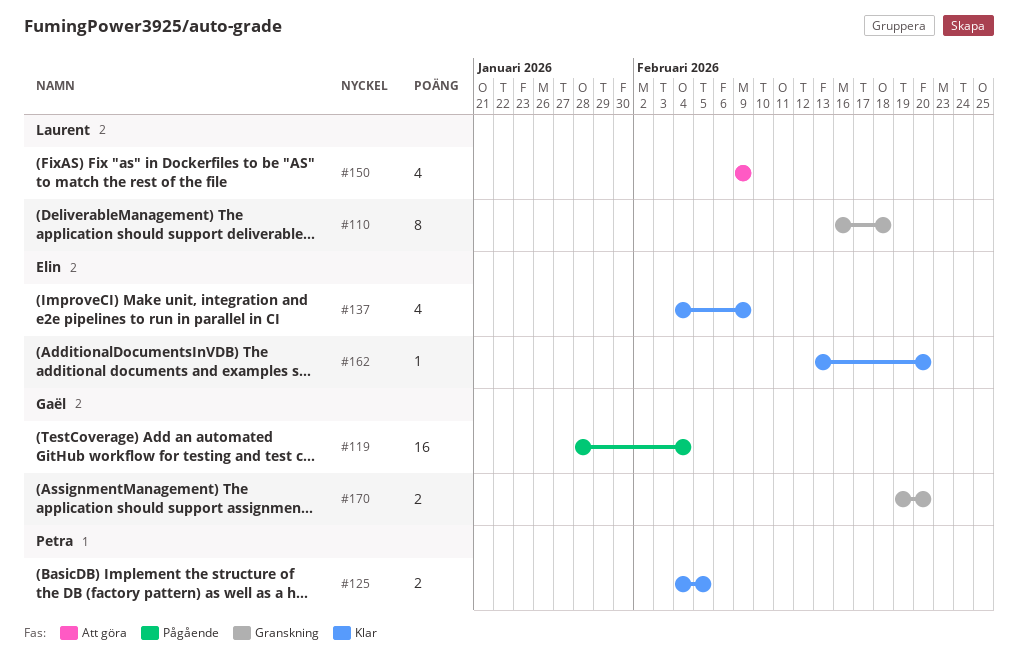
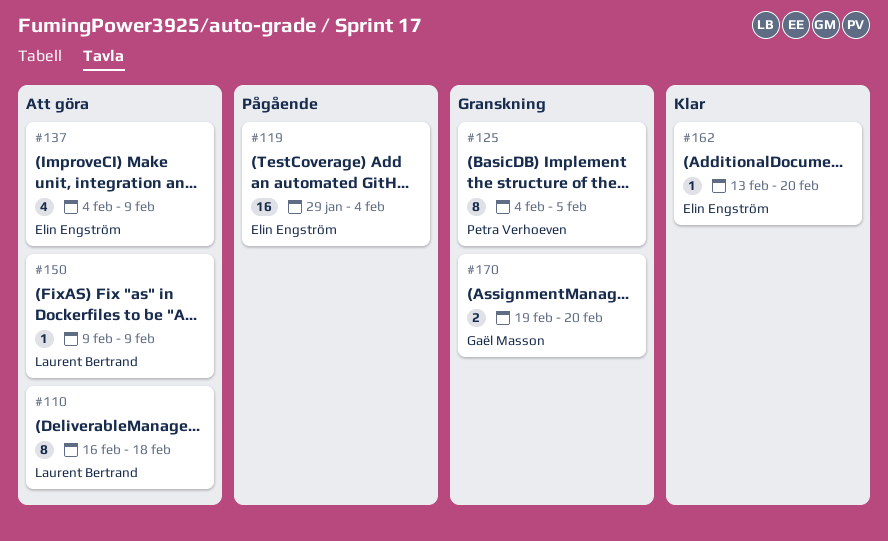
#110, status: Granskning -> Att göra
#119, owner: Gaël Masson -> Elin Engström
#119, start: Jan 28 -> Jan 29
#125, status: Klar -> Granskning
#125, estimate: 2 -> 8
#137, status: Klar -> Att göra
#150, estimate: 4 -> 1

